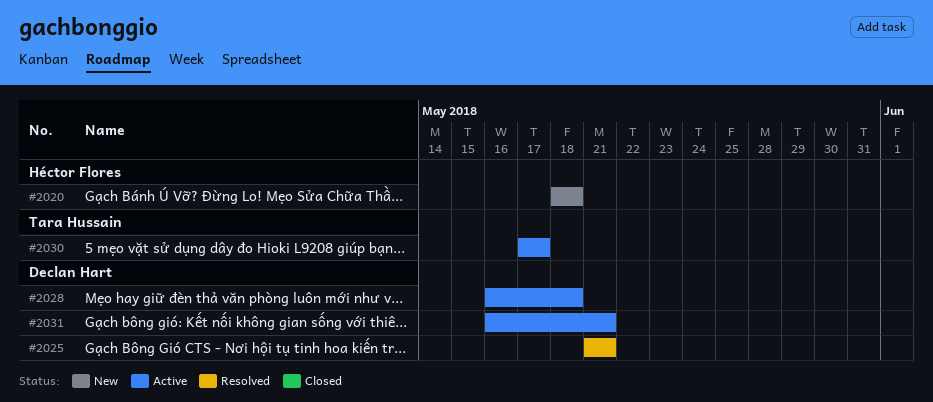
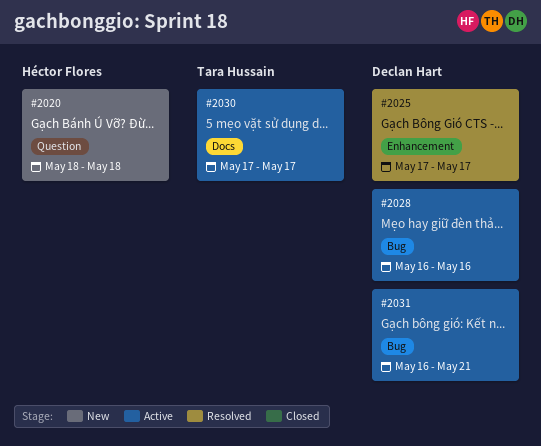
#2025, start: May 21 -> May 17
#2025, due: May 21 -> May 17
#2028, due: May 18 -> May 16

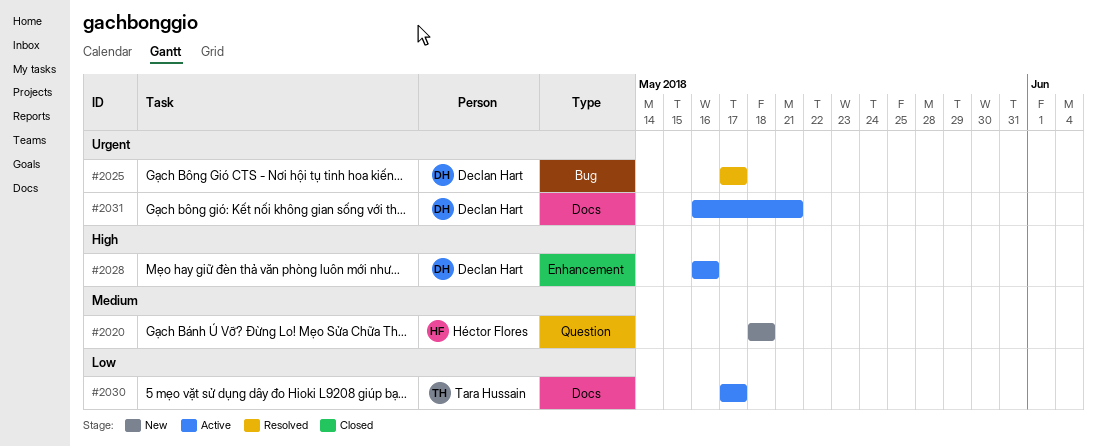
#2025, label: Enhancement -> Bug
#2028, label: Bug -> Enhancement
#2031, label: Bug -> Docs

